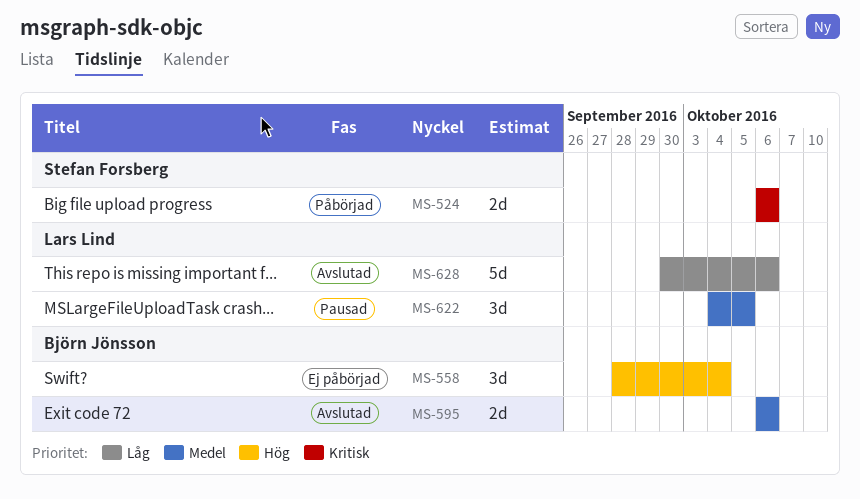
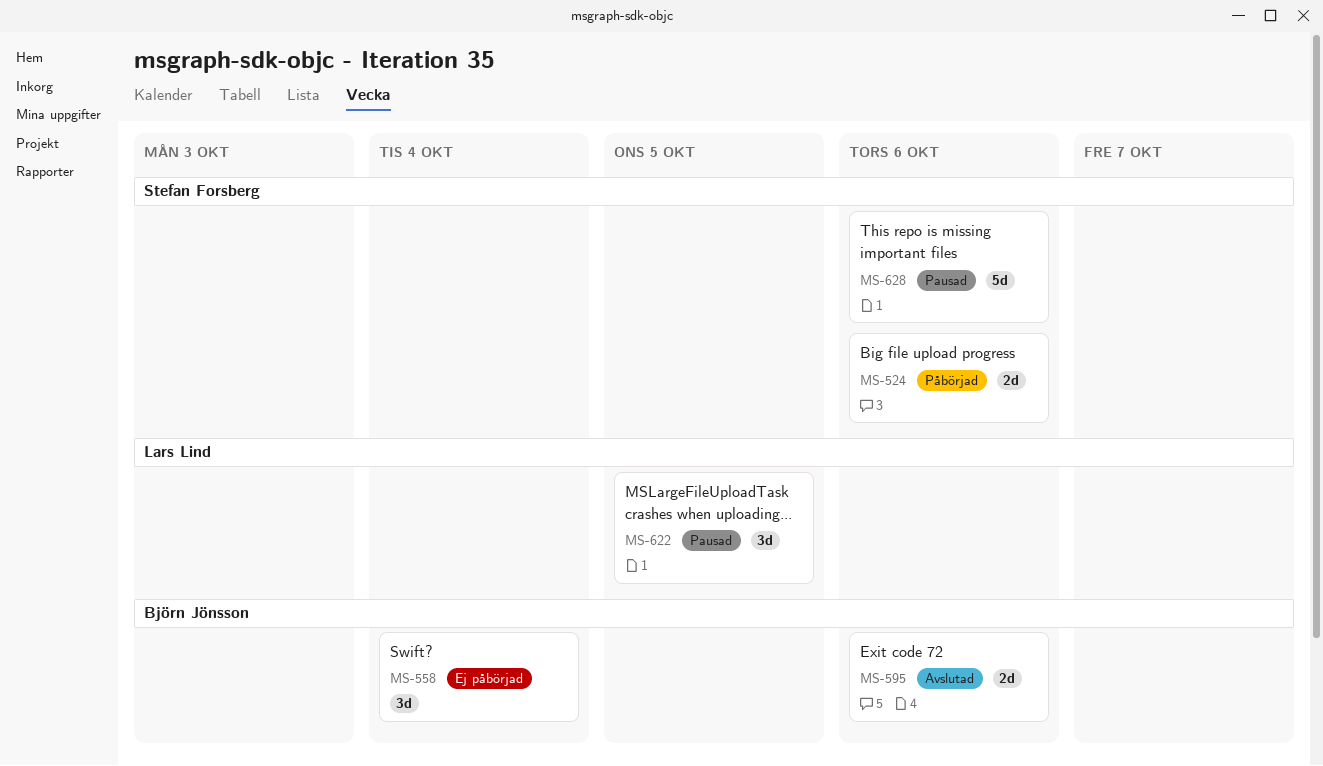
MS-628, status: Avslutad -> Pausad
MS-628, owner: Lars Lind -> Stefan Forsberg

